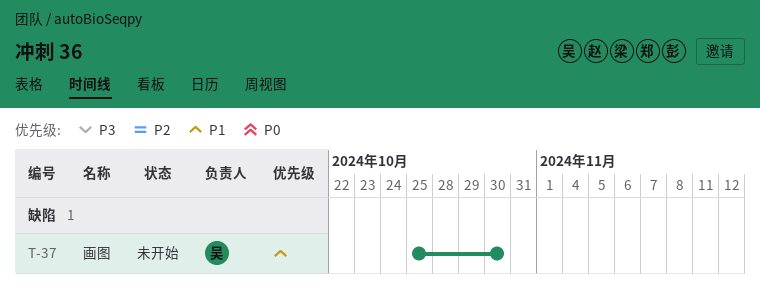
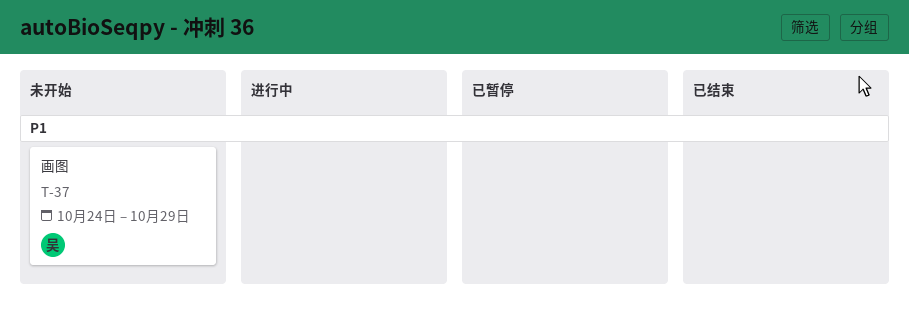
T-37, start: Oct 25 -> Oct 24
T-37, due: Oct 30 -> Oct 29

